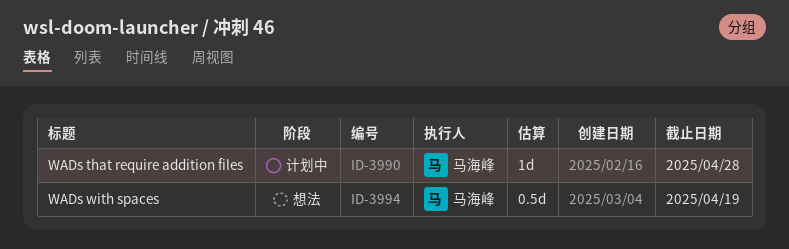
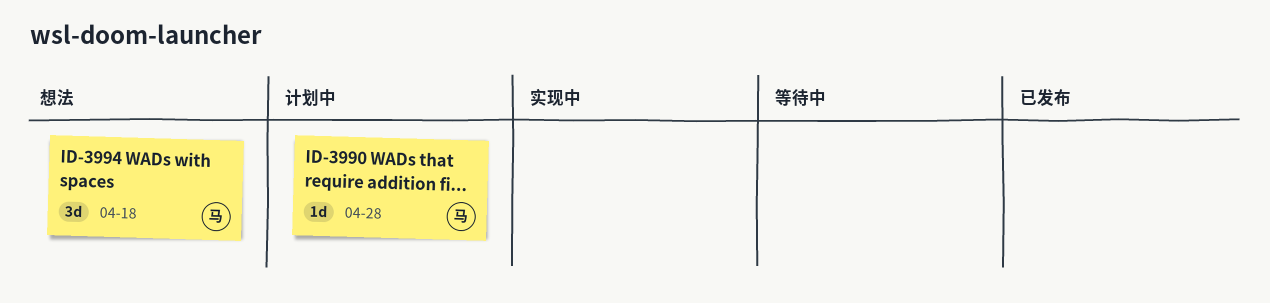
ID-3994, estimate: 0.5d -> 3d
ID-3994, due: Apr 19 -> Apr 18

